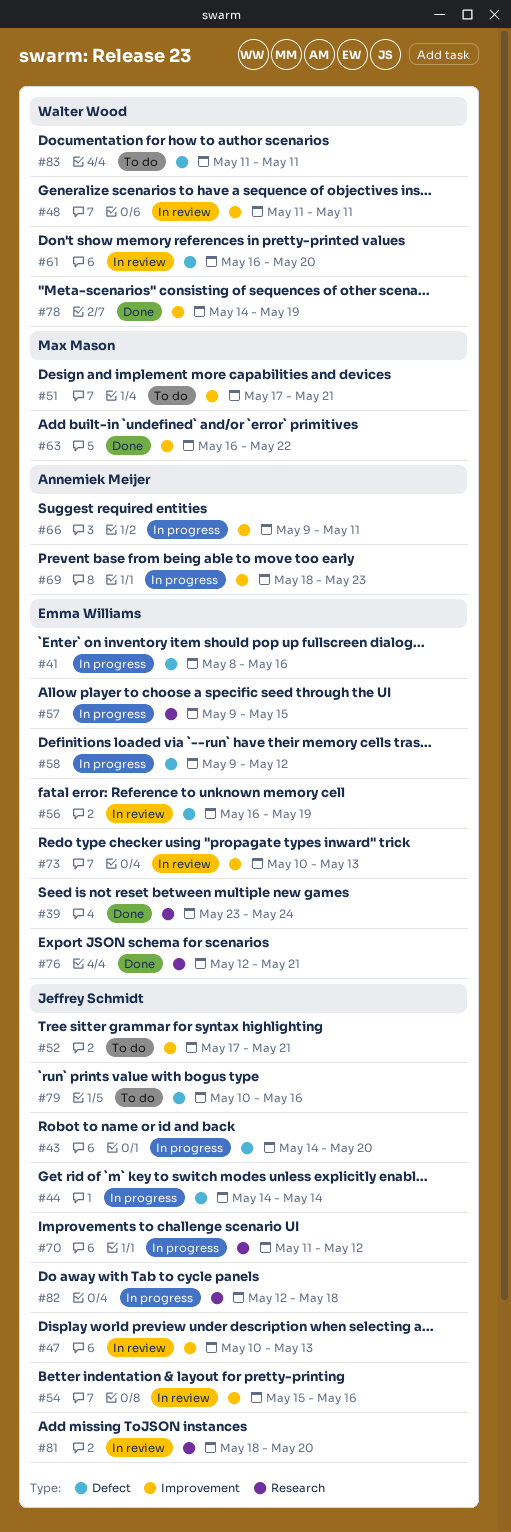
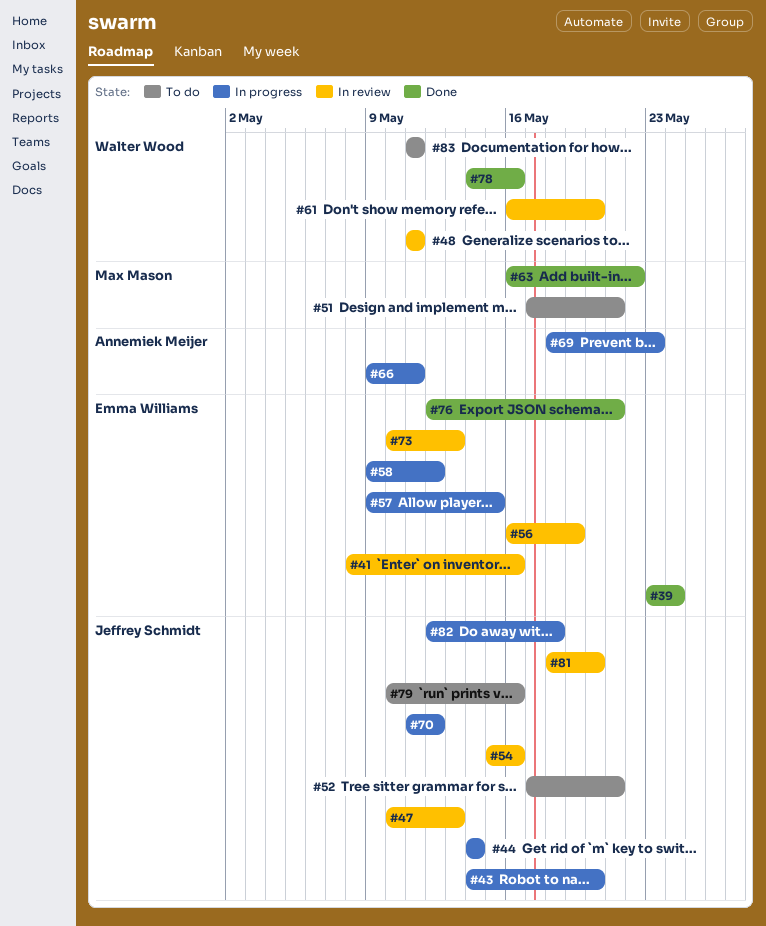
#41, status: In progress -> In review
#78, due: May 19 -> May 16

